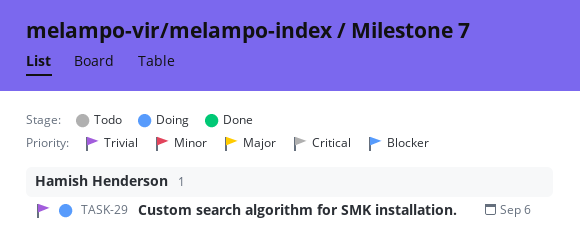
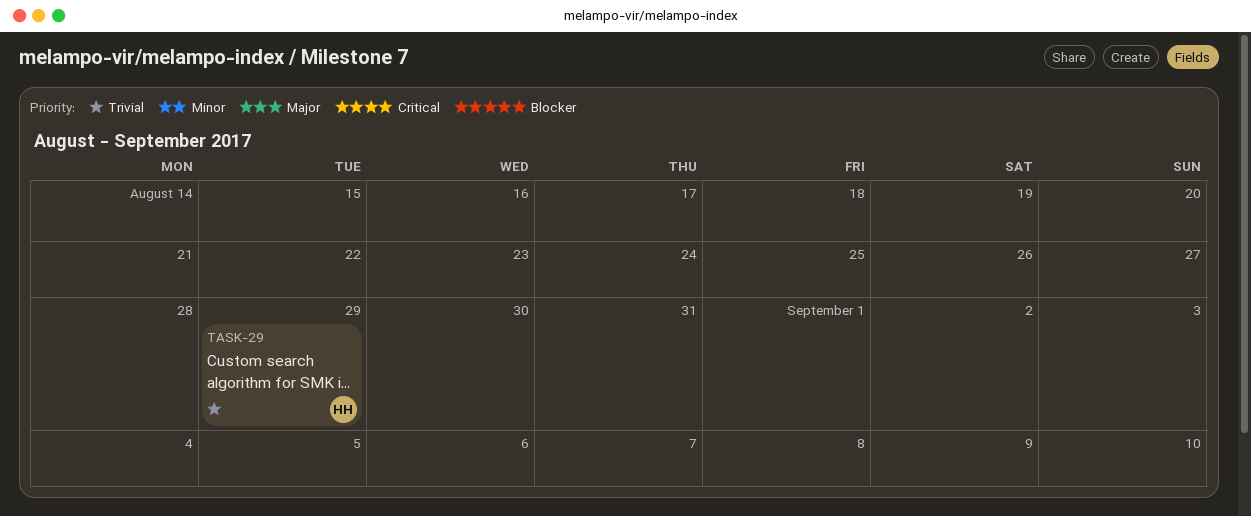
TASK-29, due: Sep 6 -> Aug 29

